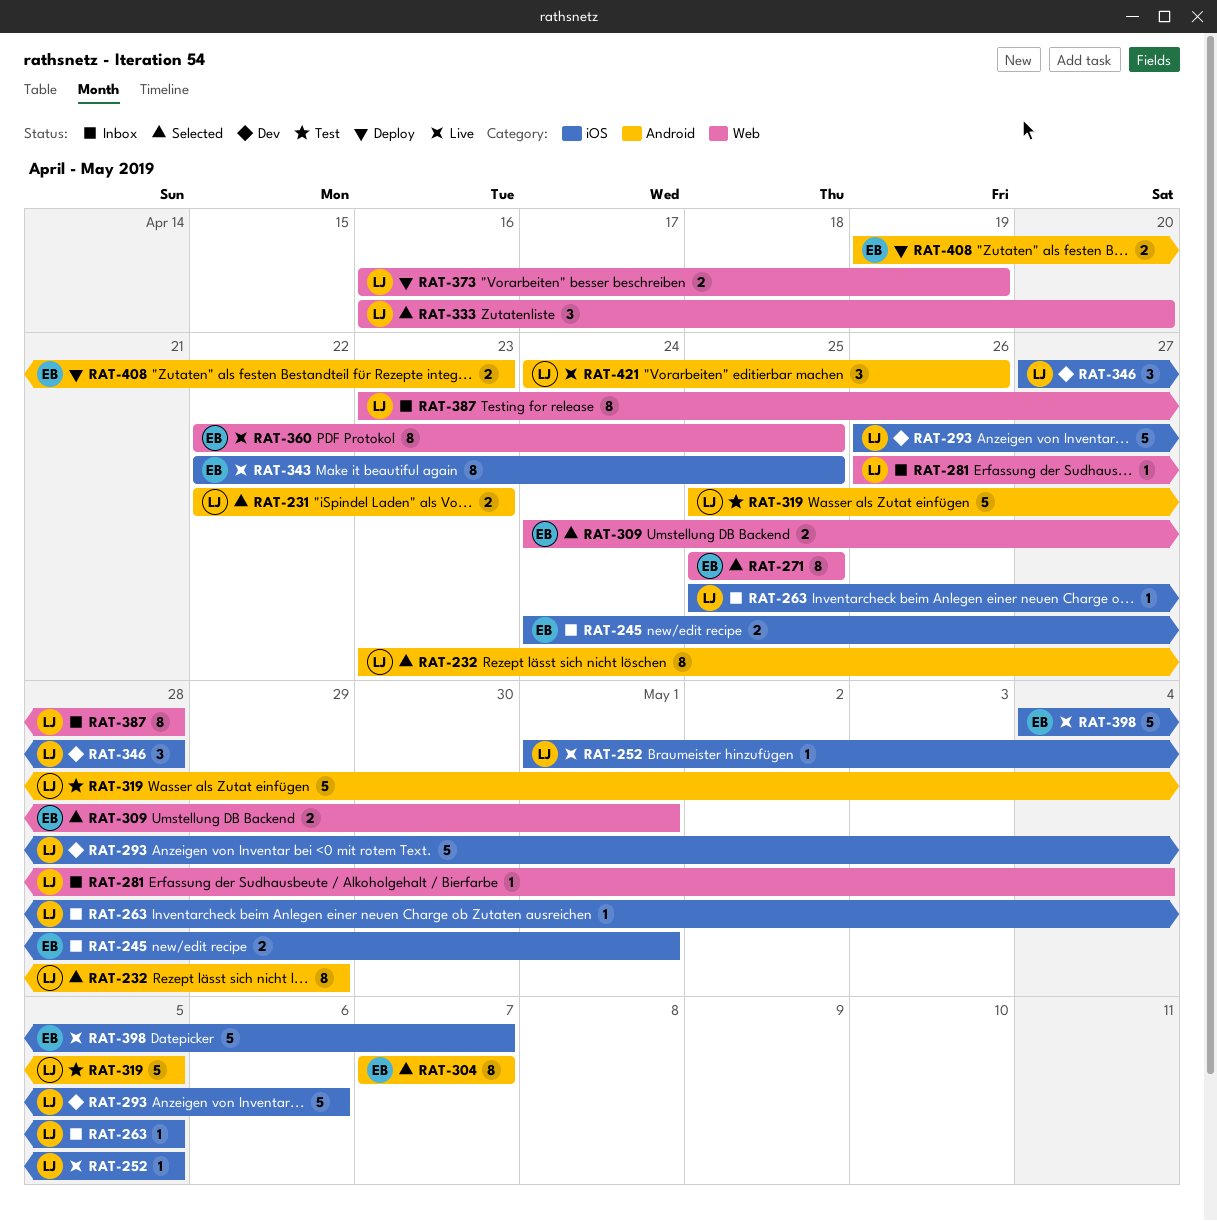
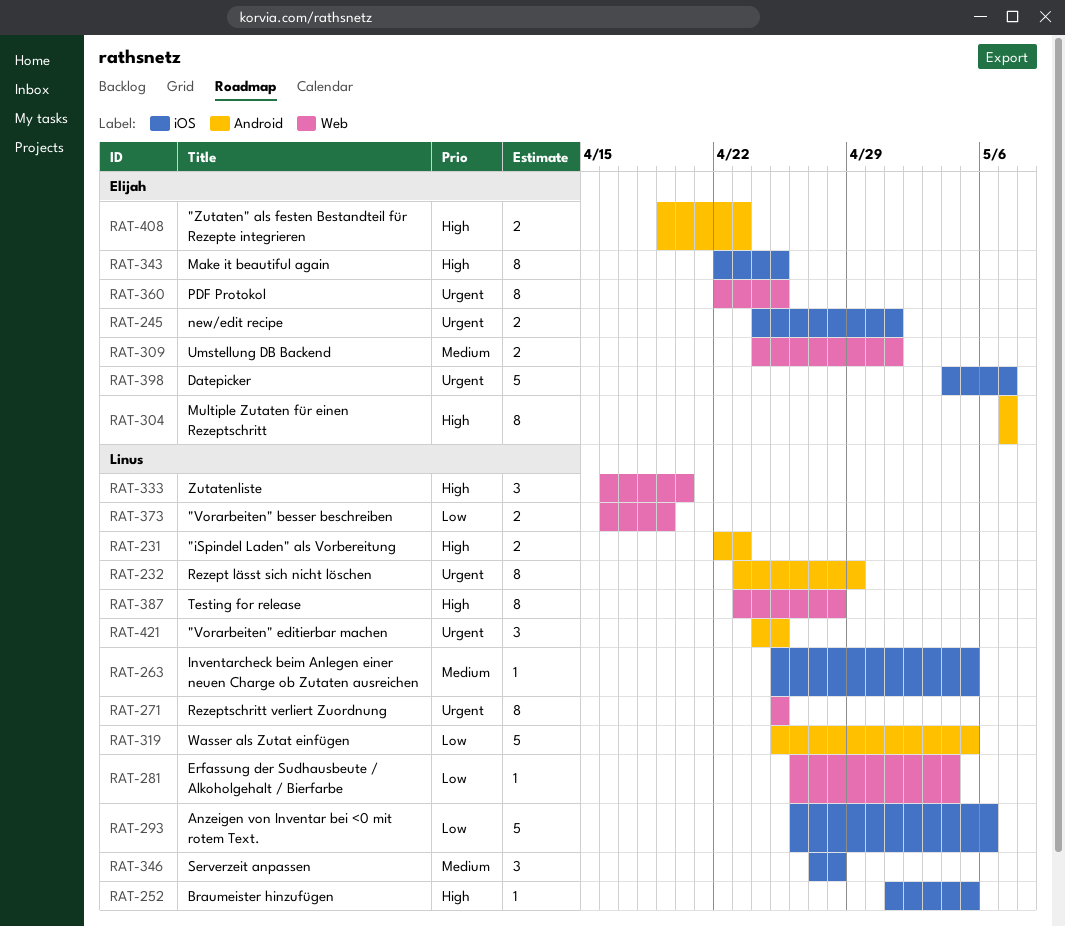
RAT-271, owner: Elijah -> Linus
RAT-421, due: Apr 26 -> Apr 25

